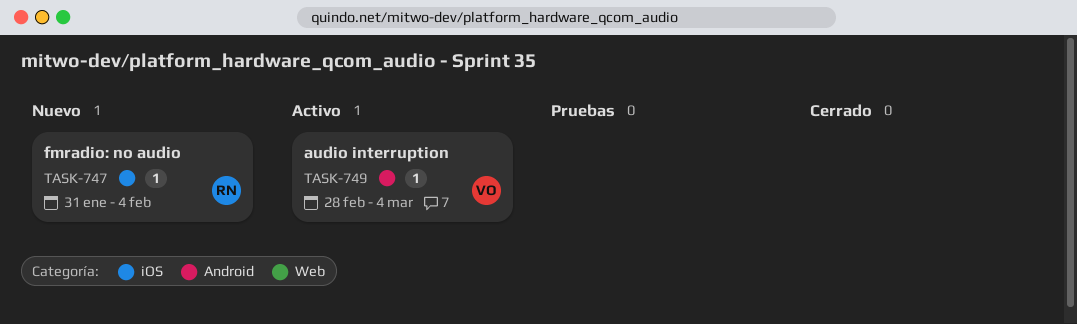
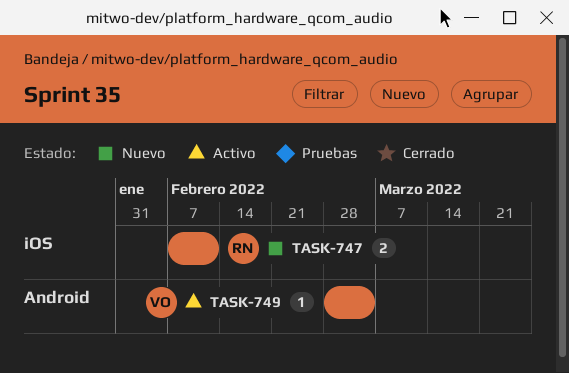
TASK-747, estimate: 1 -> 2
TASK-747, start: Jan 31 -> Feb 7
TASK-747, due: Feb 4 -> Feb 11

